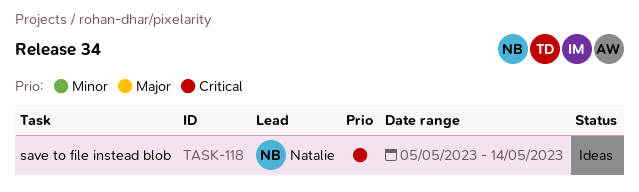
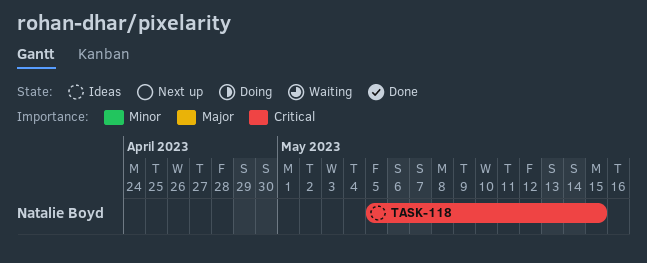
TASK-118, due: May 14 -> May 15

